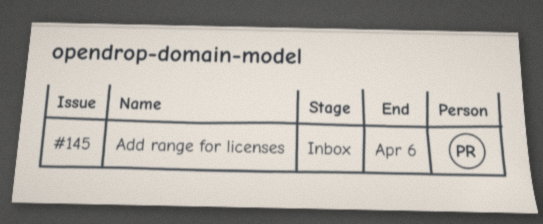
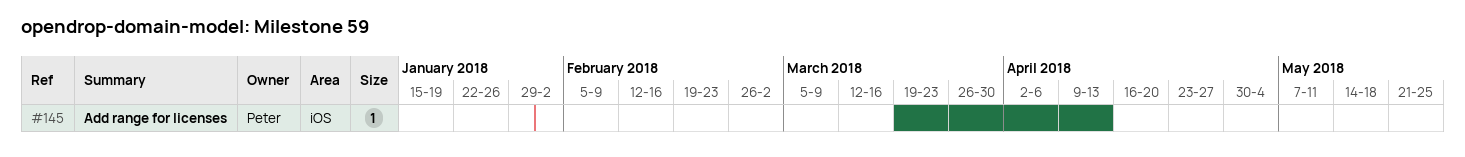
#145, due: Apr 6 -> Apr 13

